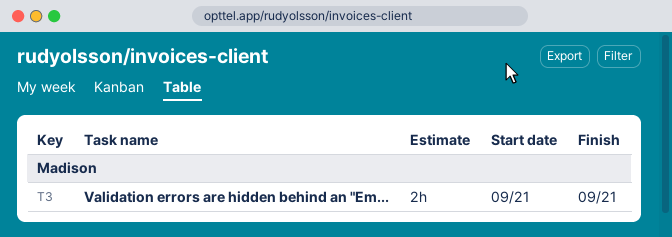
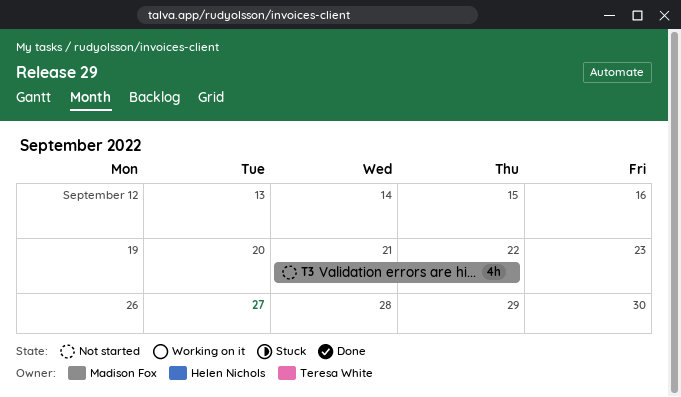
T3, estimate: 2h -> 4h
T3, due: Sep 21 -> Sep 22

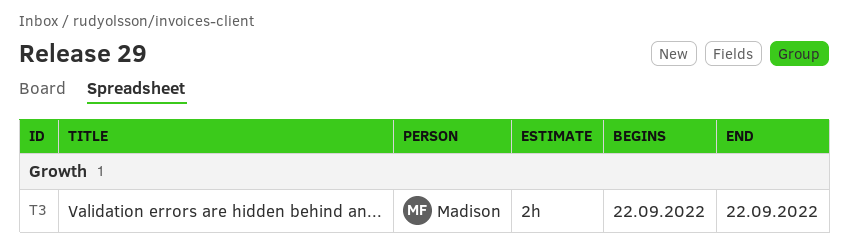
T3, estimate: 4h -> 2h
T3, start: Sep 21 -> Sep 22

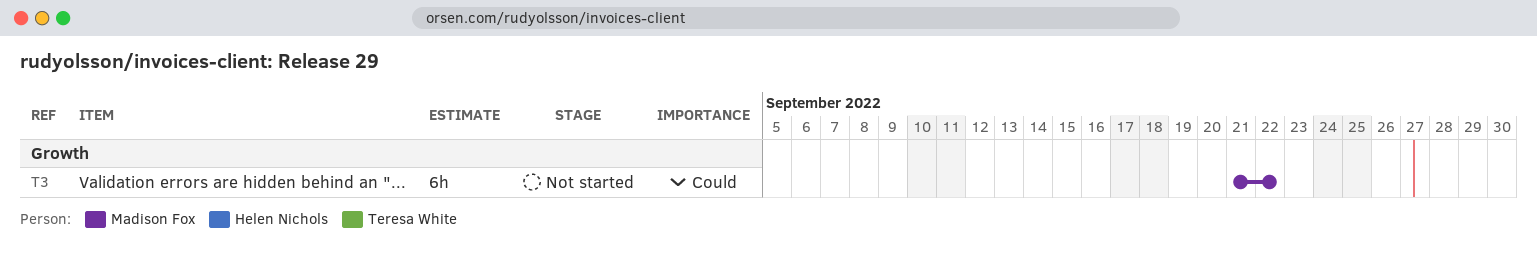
T3, estimate: 2h -> 6h
T3, start: Sep 22 -> Sep 21

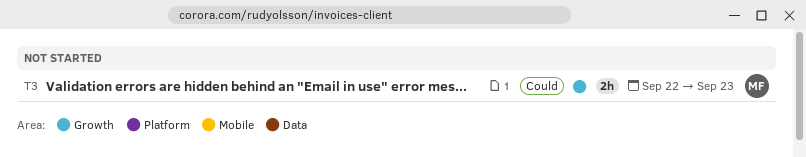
T3, estimate: 6h -> 2h
T3, start: Sep 21 -> Sep 22
T3, due: Sep 22 -> Sep 23

